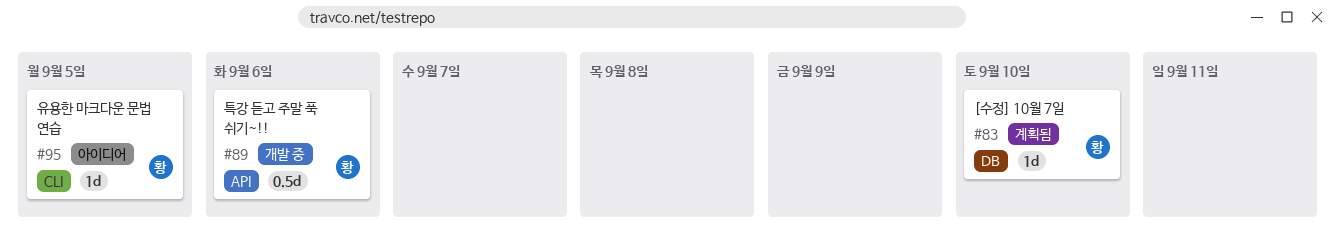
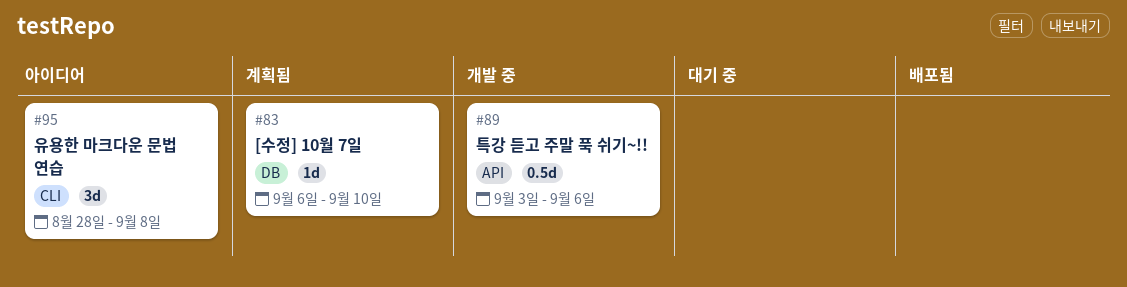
#95, estimate: 1d -> 3d
#95, due: Sep 5 -> Sep 8

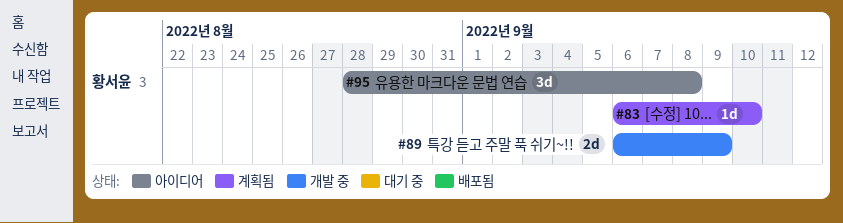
#89, estimate: 0.5d -> 2d
#89, start: Sep 3 -> Sep 6
#89, due: Sep 6 -> Sep 9

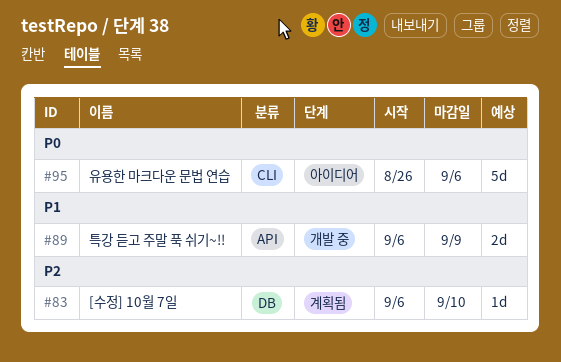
#95, estimate: 3d -> 5d
#95, start: Aug 28 -> Aug 26
#95, due: Sep 8 -> Sep 6

